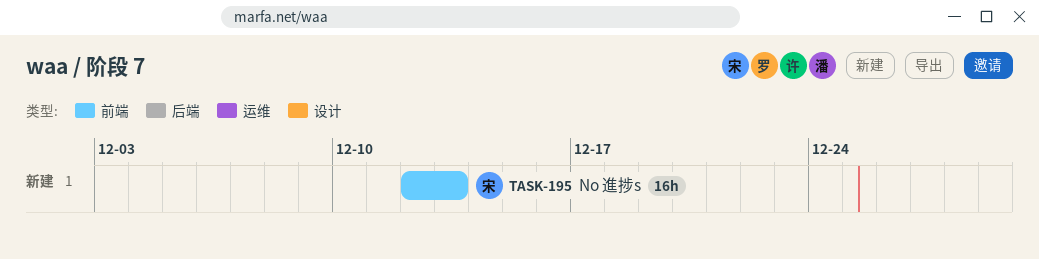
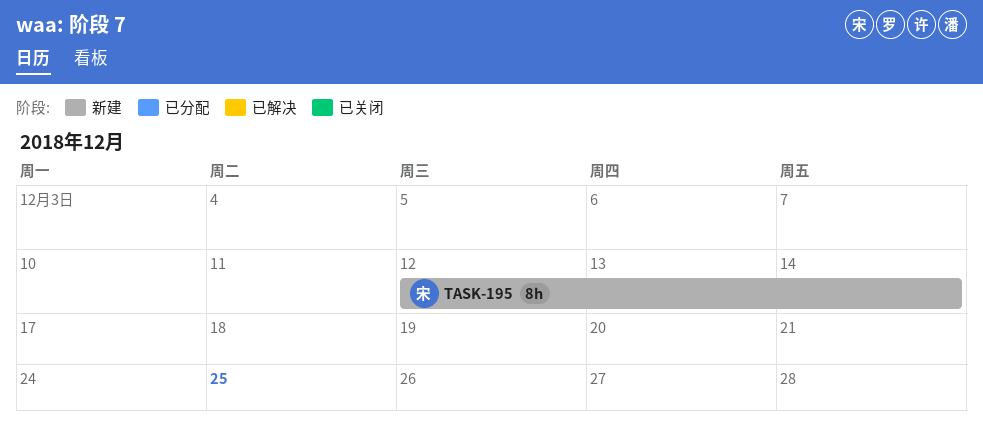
TASK-195, estimate: 16h -> 8h
TASK-195, due: Dec 13 -> Dec 14

